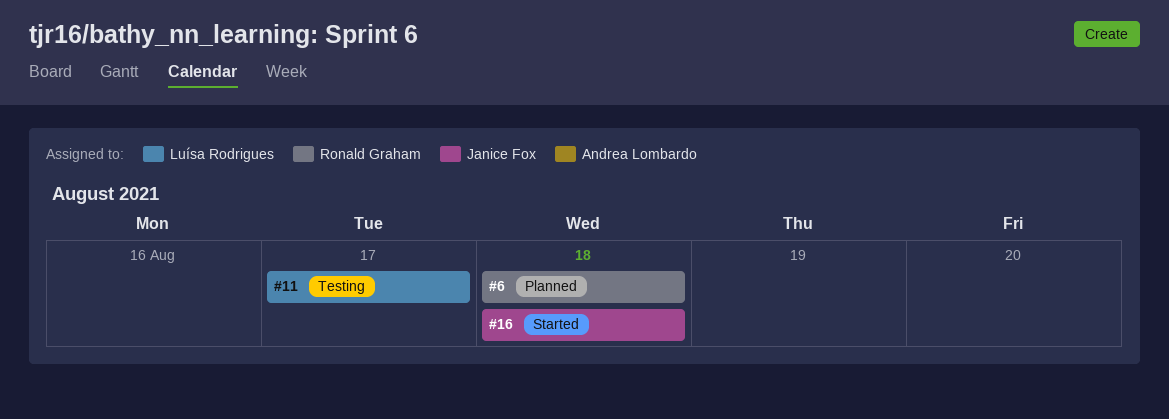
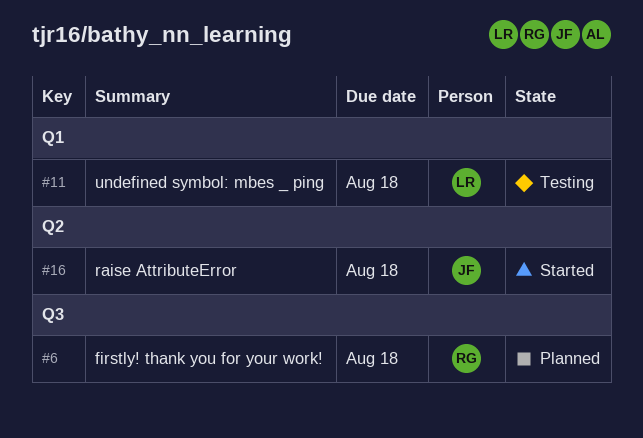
#11, due: Aug 17 -> Aug 18

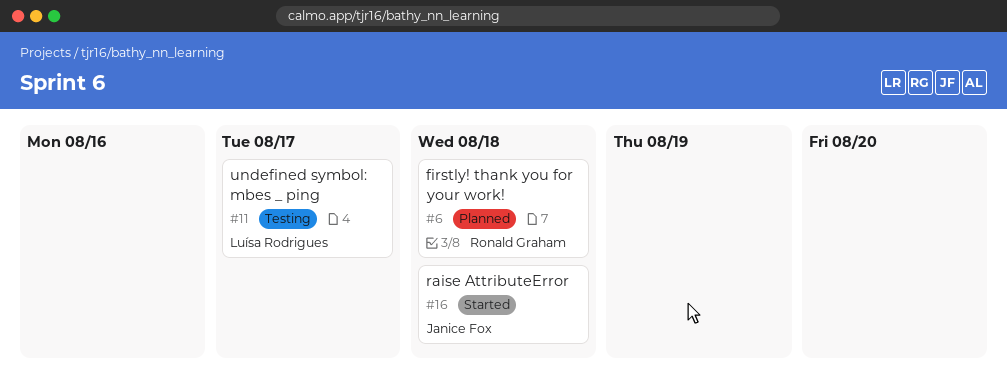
#11, due: Aug 18 -> Aug 17

